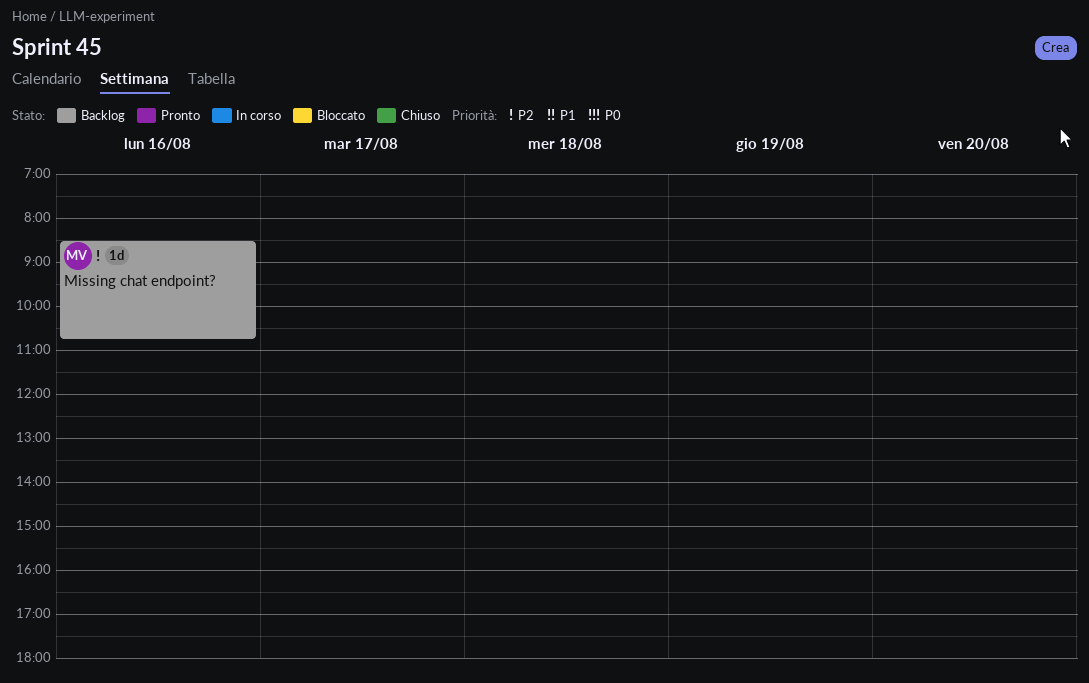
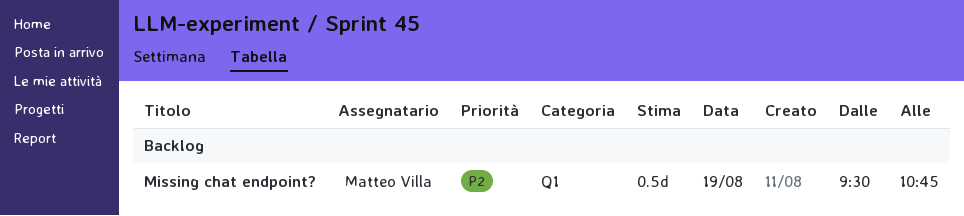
Missing chat endpoint?, estimate: 1d -> 0.5d
Missing chat endpoint?, day: Aug 16 -> Aug 19
Missing chat endpoint?, begins: 08:30 -> 09:30

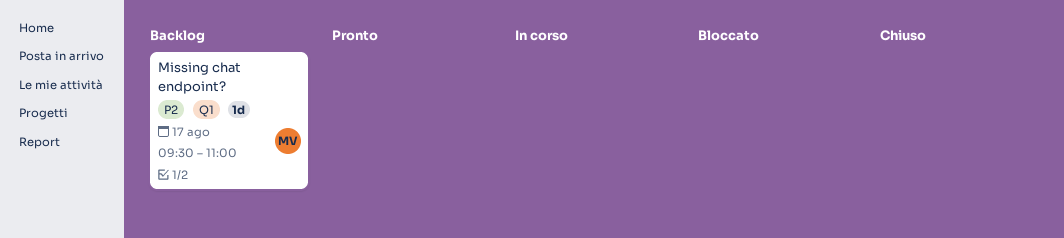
Missing chat endpoint?, estimate: 0.5d -> 1d
Missing chat endpoint?, day: Aug 19 -> Aug 17
Missing chat endpoint?, ends: 10:45 -> 11:00

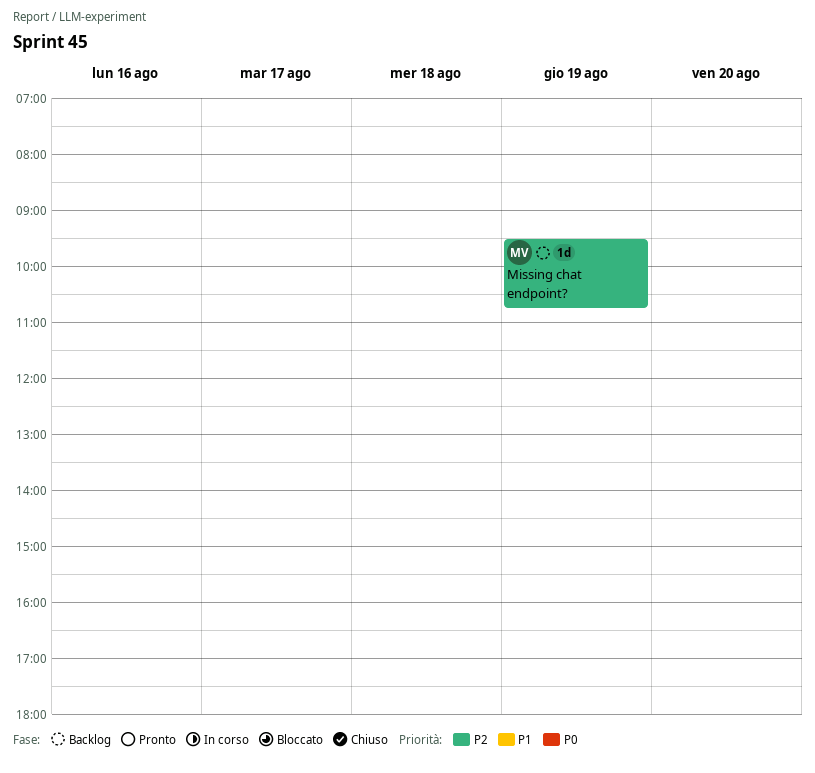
Missing chat endpoint?, day: Aug 17 -> Aug 19
Missing chat endpoint?, ends: 11:00 -> 10:45

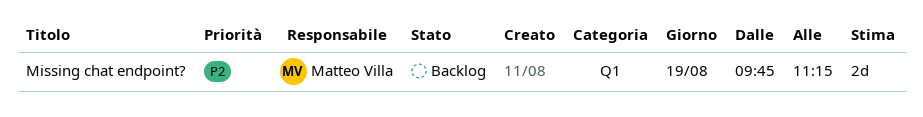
Missing chat endpoint?, estimate: 1d -> 2d
Missing chat endpoint?, begins: 09:30 -> 09:45
Missing chat endpoint?, ends: 10:45 -> 11:15

